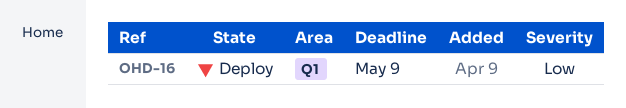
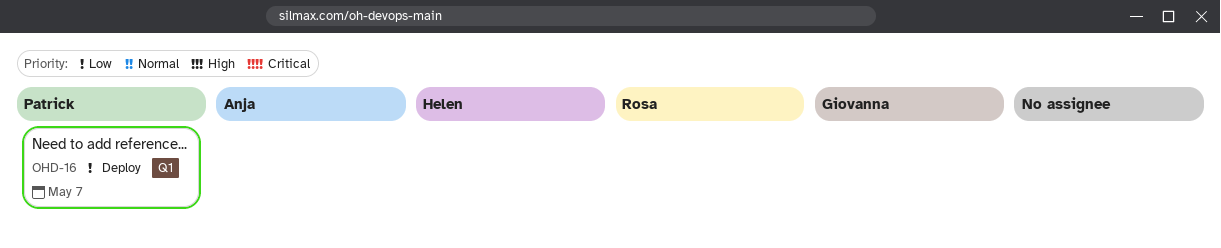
OHD-16, due: May 9 -> May 7

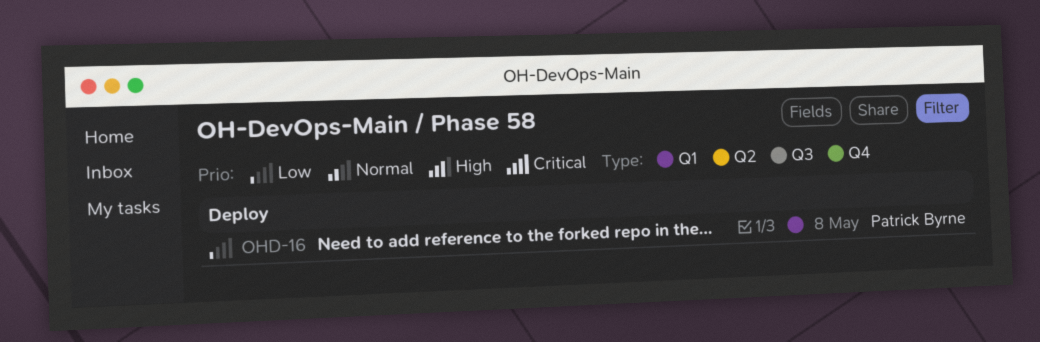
OHD-16, due: May 7 -> May 8

